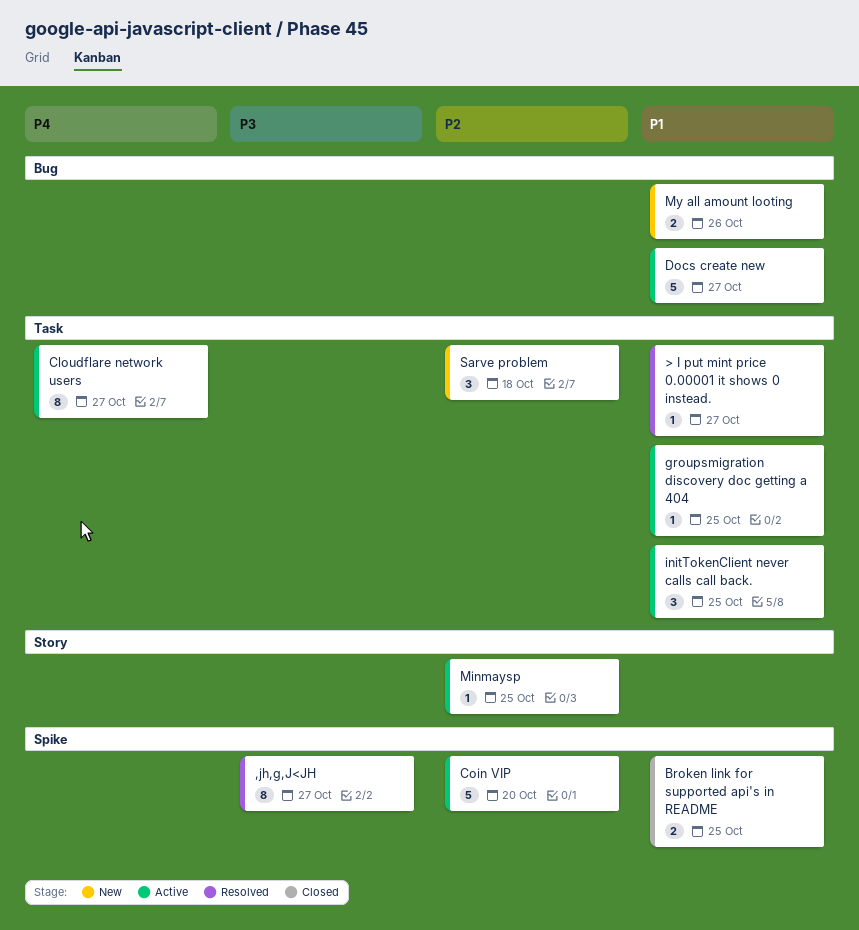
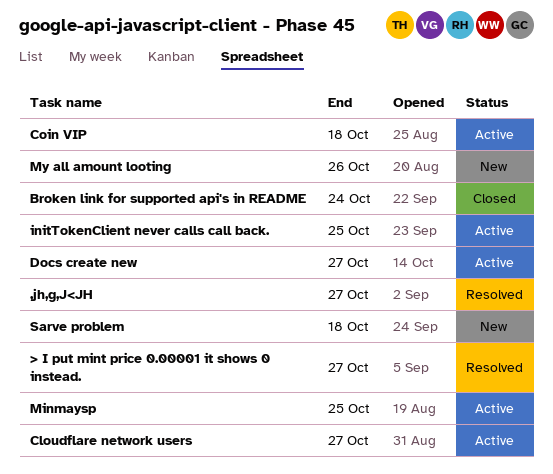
Broken link for supported api's in README, due: Oct 25 -> Oct 24
Coin VIP, due: Oct 20 -> Oct 18
groupsmigration discovery doc getting a 404: present -> none

